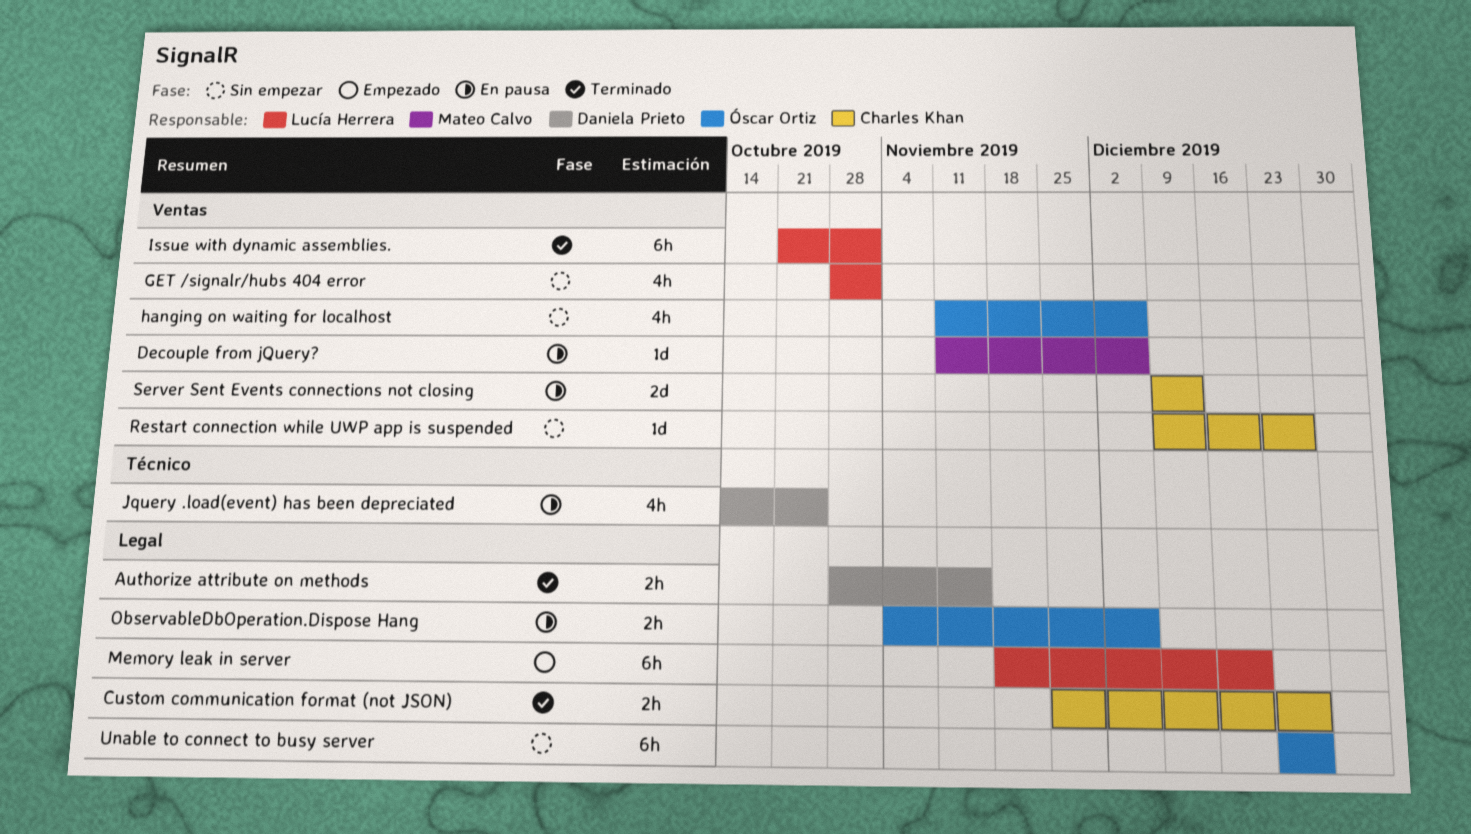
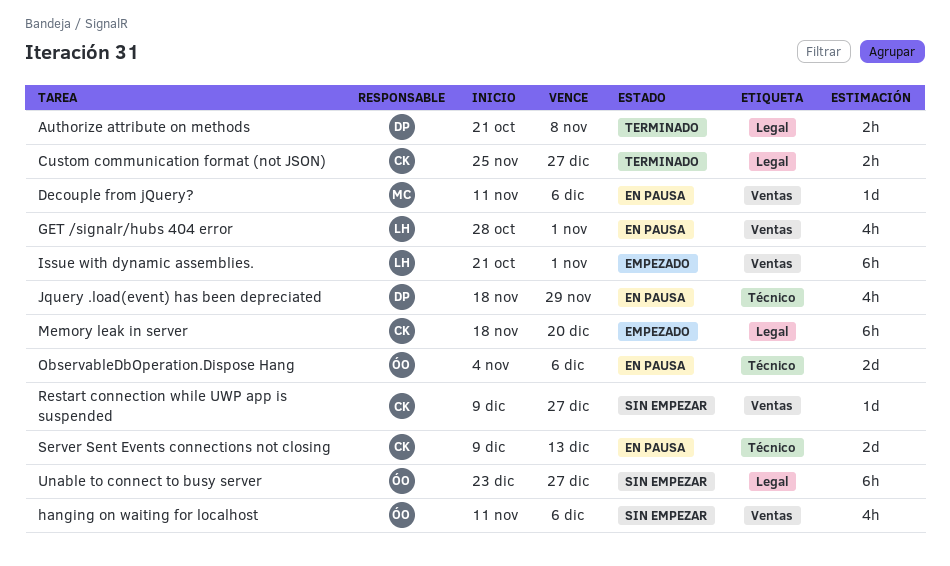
Authorize attribute on methods, start: Oct 28 -> Oct 21
Authorize attribute on methods, due: Nov 15 -> Nov 8
GET /signalr/hubs 404 error, status: Sin empezar -> En pausa
Issue with dynamic assemblies., status: Terminado -> Empezado
Jquery .load(event) has been depreciated, start: Oct 14 -> Nov 18
Jquery .load(event) has been depreciated, due: Oct 25 -> Nov 29
Memory leak in server, owner: Lucía Herrera -> Charles Khan
ObservableDbOperation.Dispose Hang, label: Legal -> Técnico
ObservableDbOperation.Dispose Hang, estimate: 2h -> 2d
Server Sent Events connections not closing, label: Ventas -> Técnico

